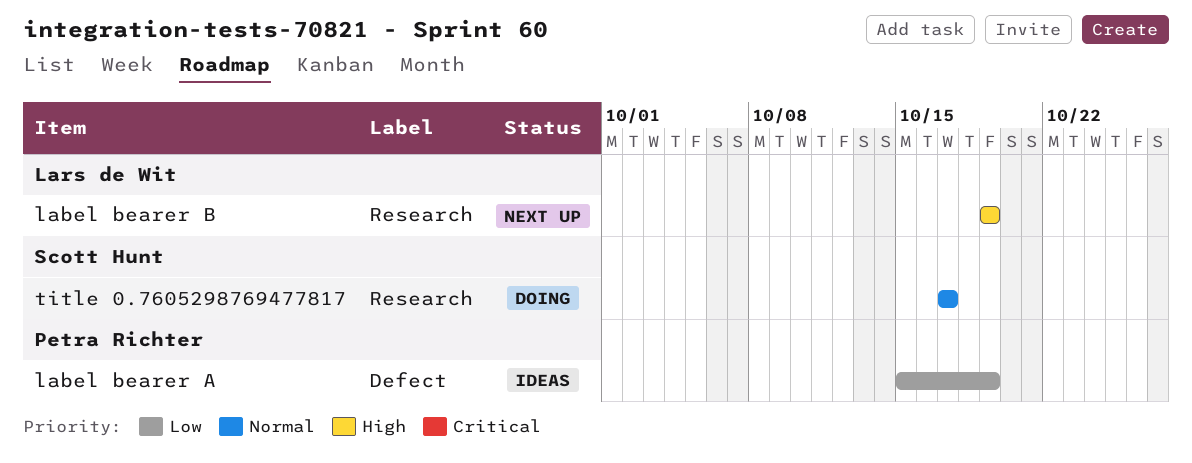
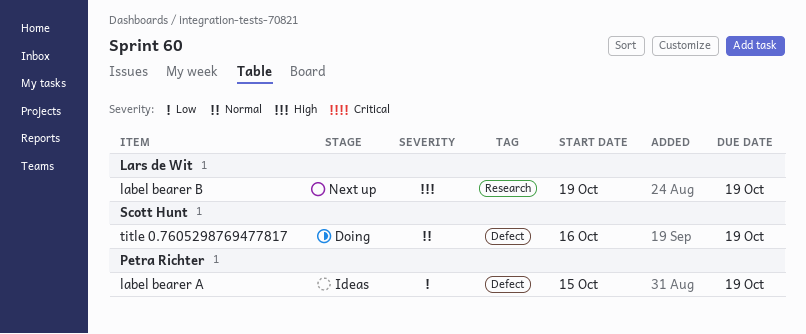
title 0.7605298769477817, label: Research -> Defect
title 0.7605298769477817, start: Oct 17 -> Oct 16
title 0.7605298769477817, due: Oct 17 -> Oct 19

